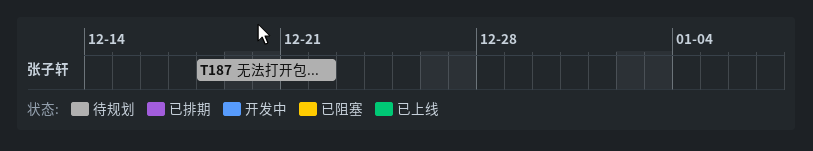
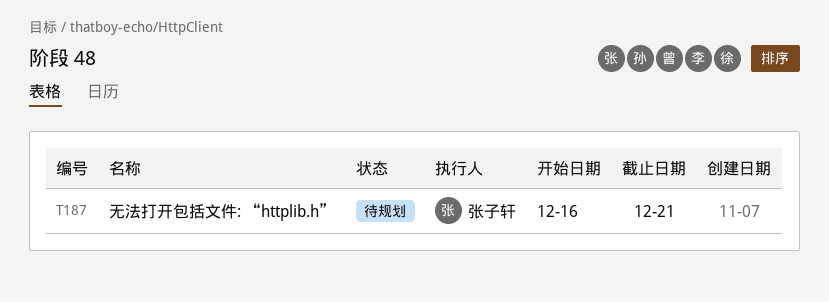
T187, start: Dec 18 -> Dec 16
T187, due: Dec 22 -> Dec 21

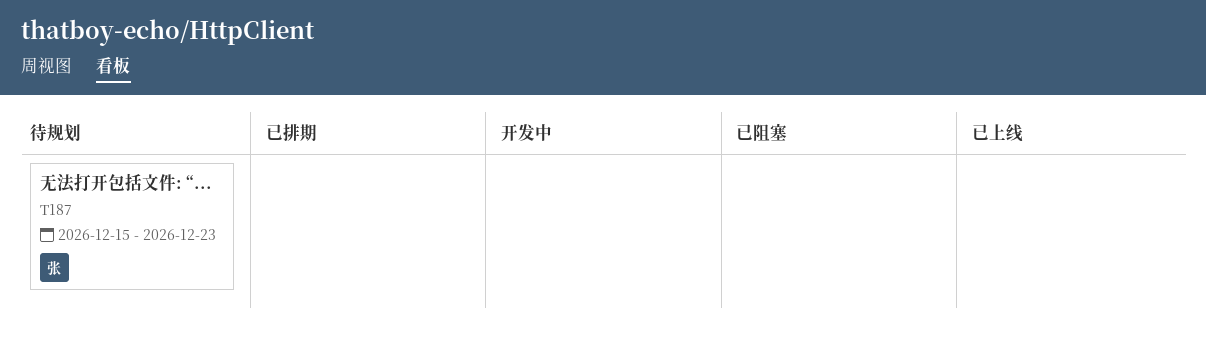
T187, start: Dec 16 -> Dec 15
T187, due: Dec 21 -> Dec 23

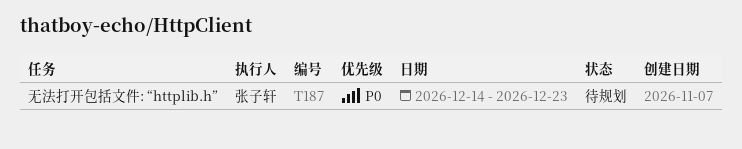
T187, start: Dec 15 -> Dec 14

